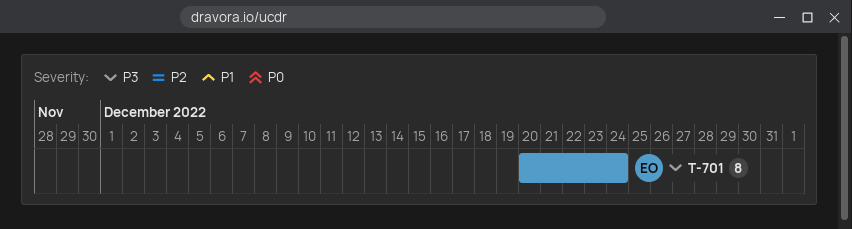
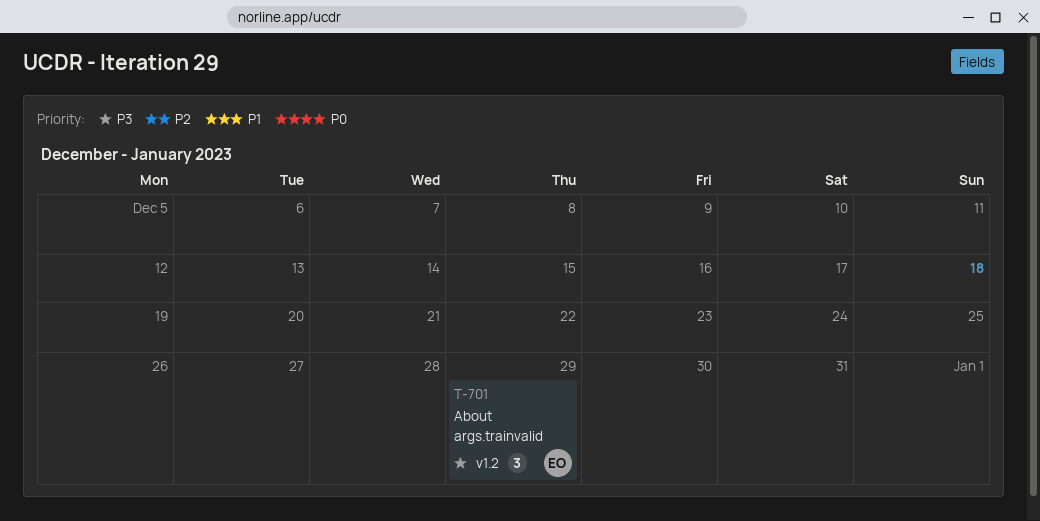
T-701, estimate: 8 -> 3
T-701, due: Dec 24 -> Dec 29

